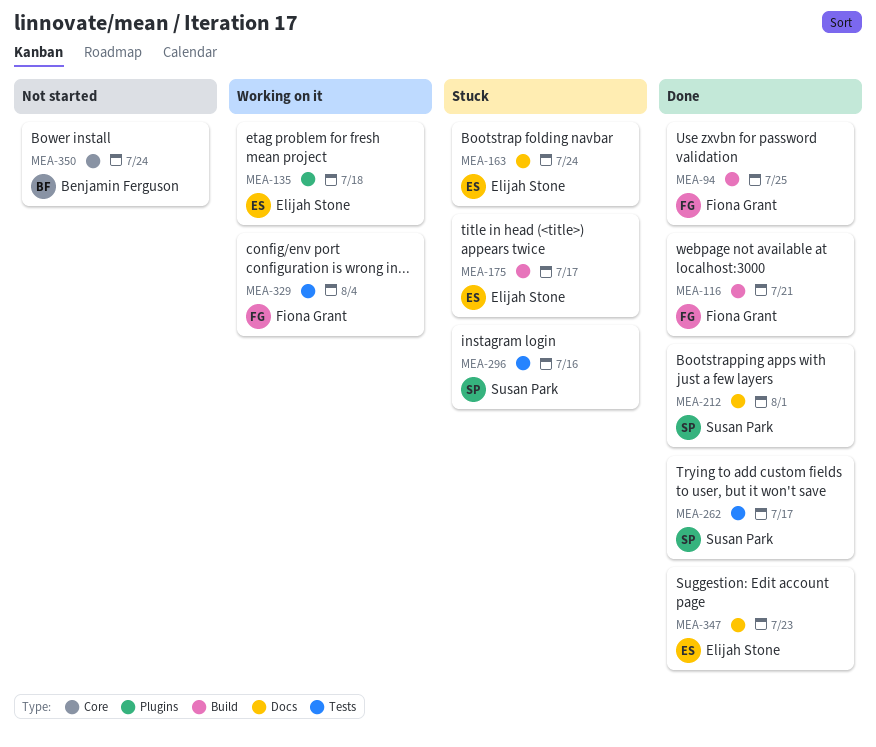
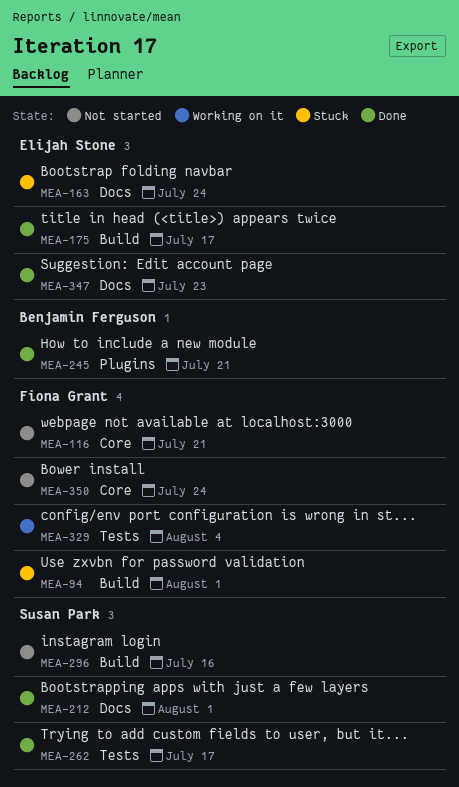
MEA-94, status: Done -> Stuck
MEA-94, due: Jul 25 -> Aug 1
MEA-116, status: Done -> Not started
MEA-116, label: Build -> Core
MEA-135: present -> none
MEA-175, status: Stuck -> Done
MEA-245: none -> present
MEA-296, status: Stuck -> Not started
MEA-296, label: Tests -> Build
MEA-350, owner: Benjamin Ferguson -> Fiona Grant

